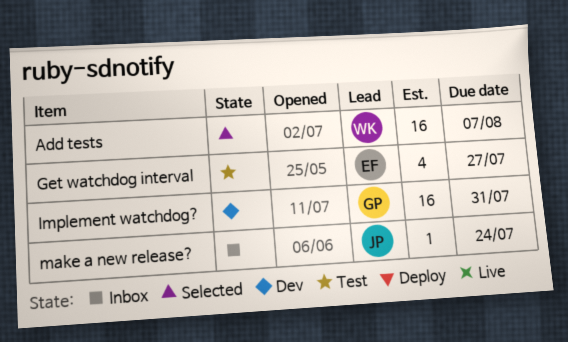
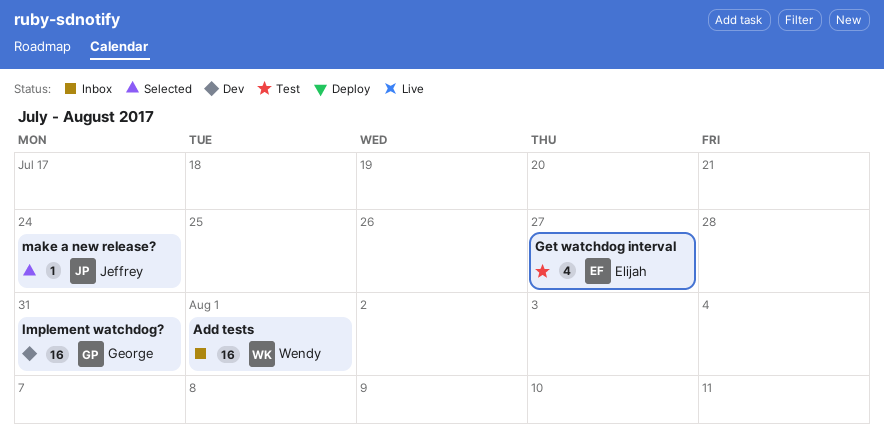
Add tests, status: Selected -> Inbox
Add tests, due: Aug 7 -> Aug 1
make a new release?, status: Inbox -> Selected

